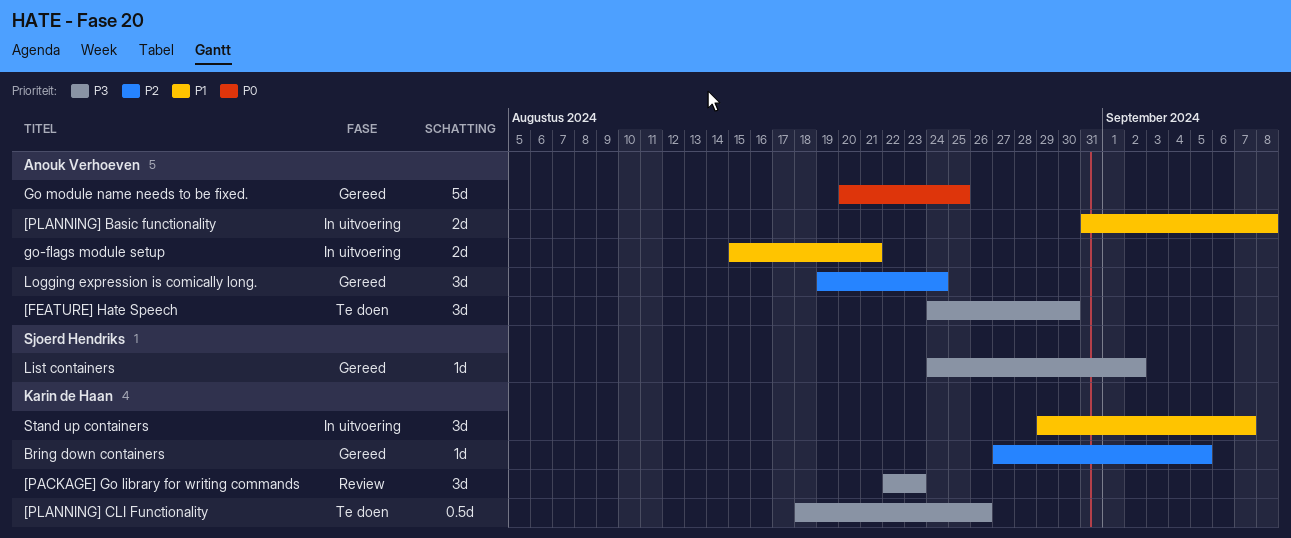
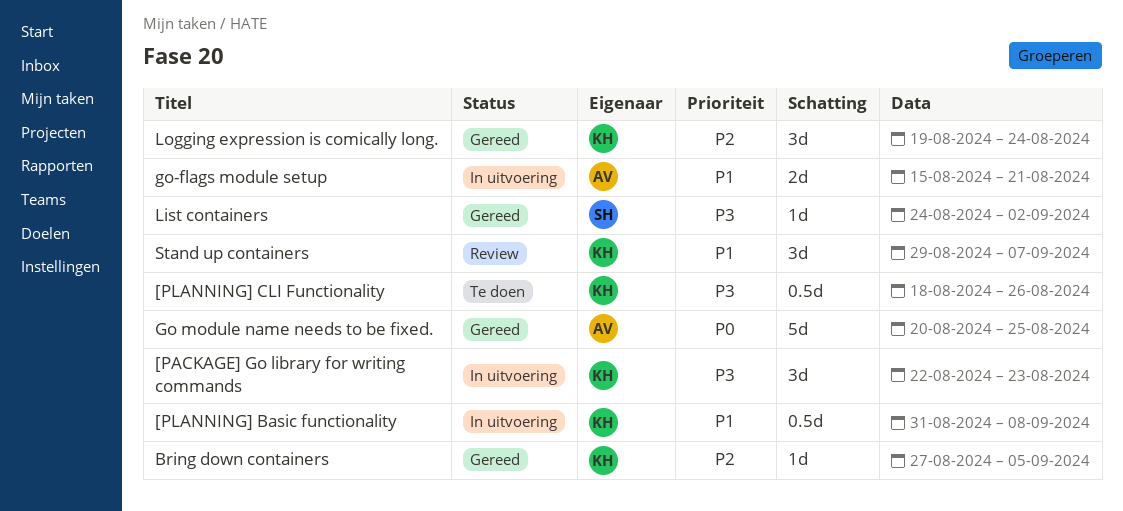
[FEATURE] Hate Speech: present -> none
[PACKAGE] Go library for writing commands, status: Review -> In uitvoering
[PLANNING] Basic functionality, owner: Anouk Verhoeven -> Karin de Haan
[PLANNING] Basic functionality, estimate: 2d -> 0.5d
Logging expression is comically long., owner: Anouk Verhoeven -> Karin de Haan
Stand up containers, status: In uitvoering -> Review

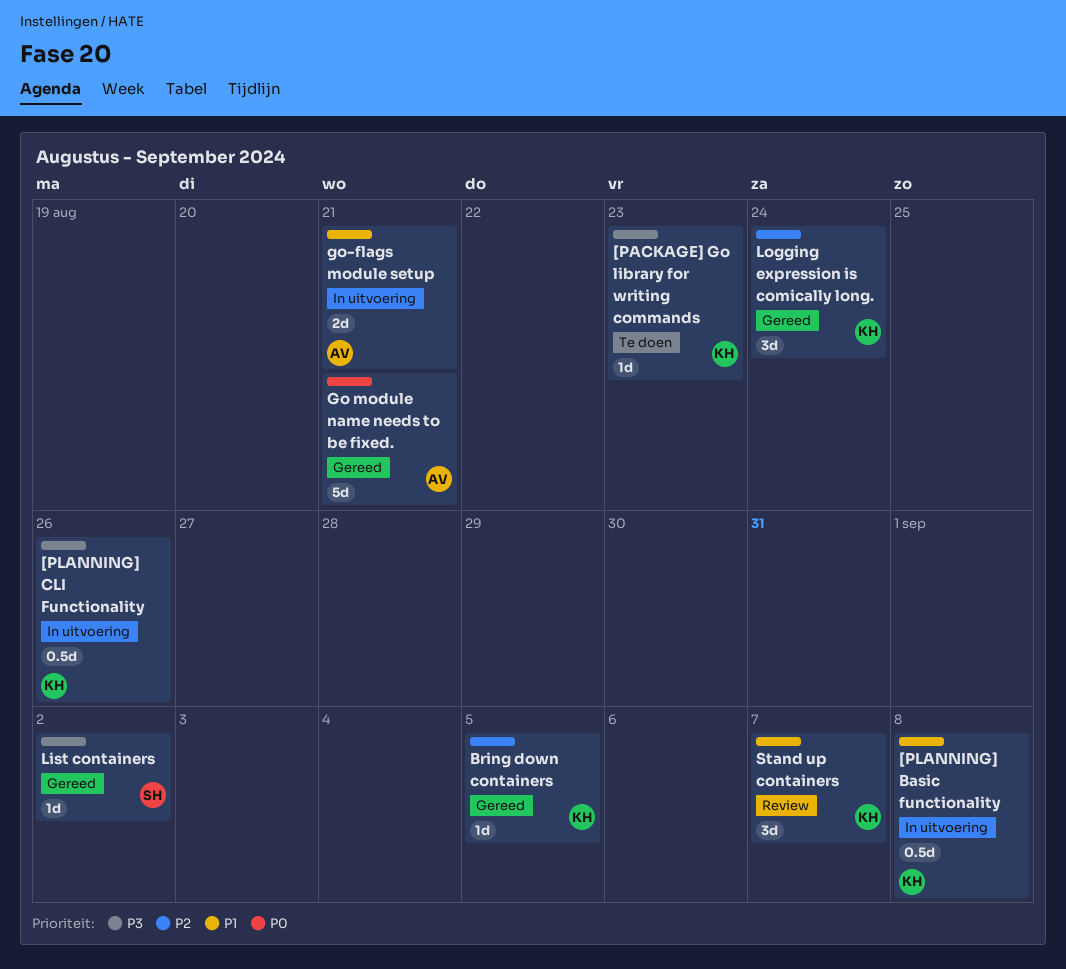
[PACKAGE] Go library for writing commands, status: In uitvoering -> Te doen
[PACKAGE] Go library for writing commands, estimate: 3d -> 1d
[PLANNING] CLI Functionality, status: Te doen -> In uitvoering
Go module name needs to be fixed., due: Aug 25 -> Aug 21

